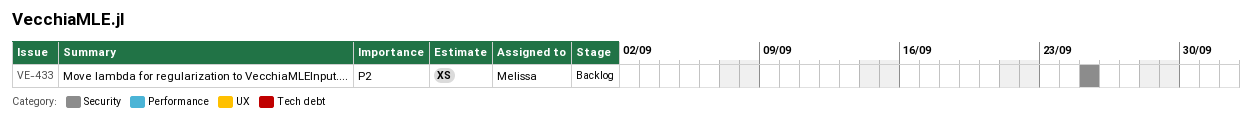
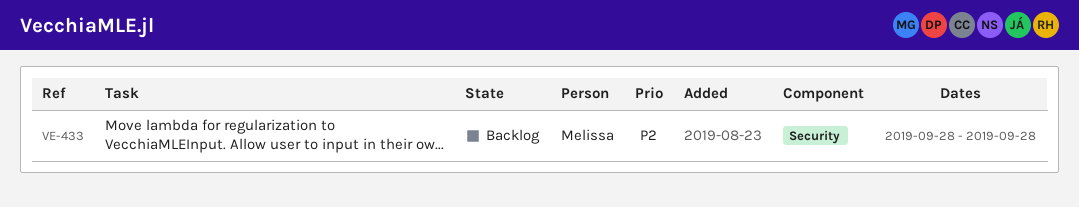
VE-433, start: Sep 25 -> Sep 28
VE-433, due: Sep 25 -> Sep 28

